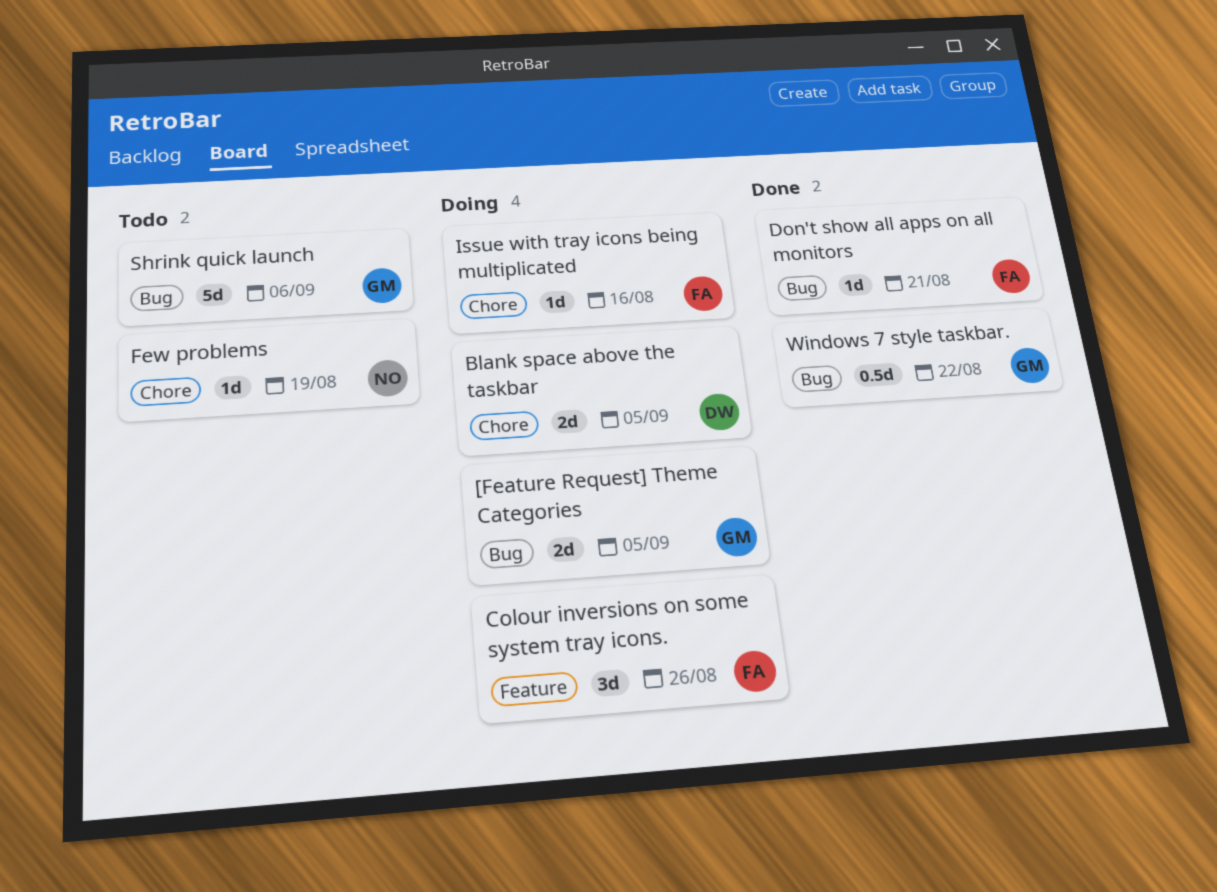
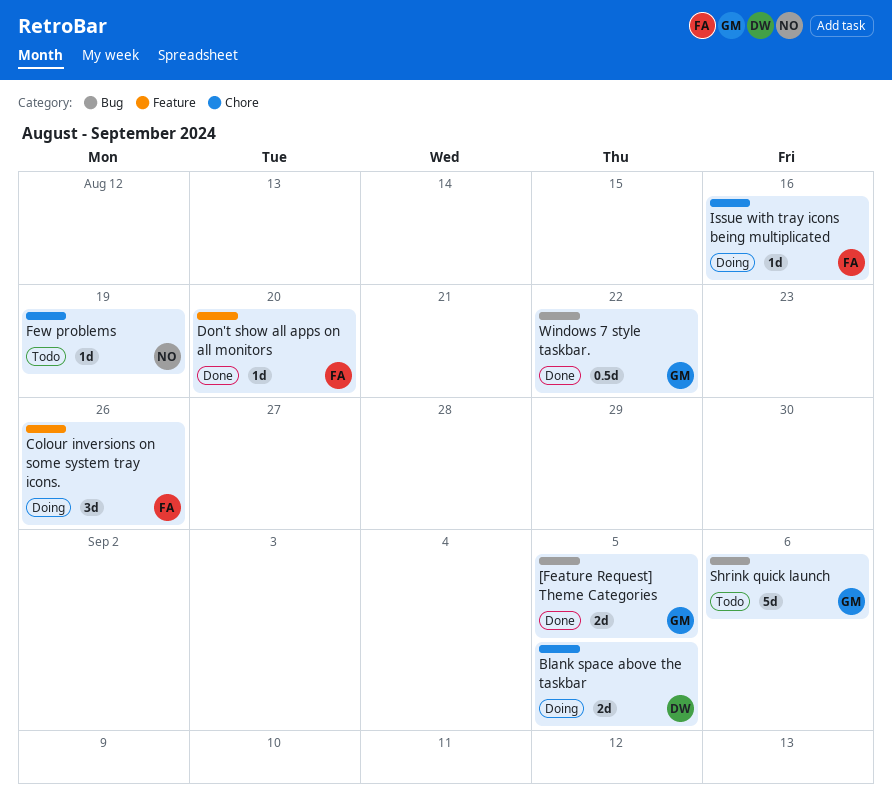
[Feature Request] Theme Categories, status: Doing -> Done
Don't show all apps on all monitors, label: Bug -> Feature
Don't show all apps on all monitors, due: Aug 21 -> Aug 20

